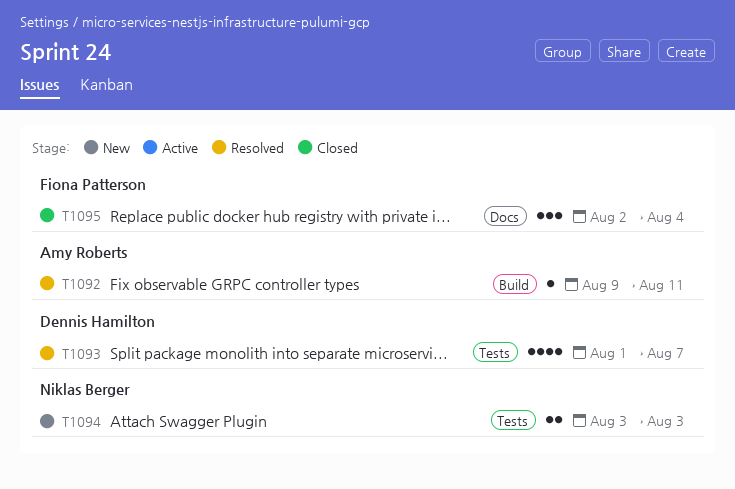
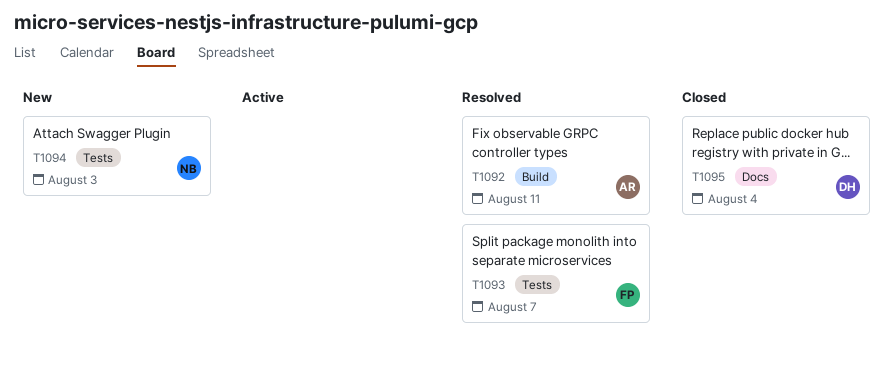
T1093, owner: Dennis Hamilton -> Fiona Patterson
T1095, owner: Fiona Patterson -> Dennis Hamilton

